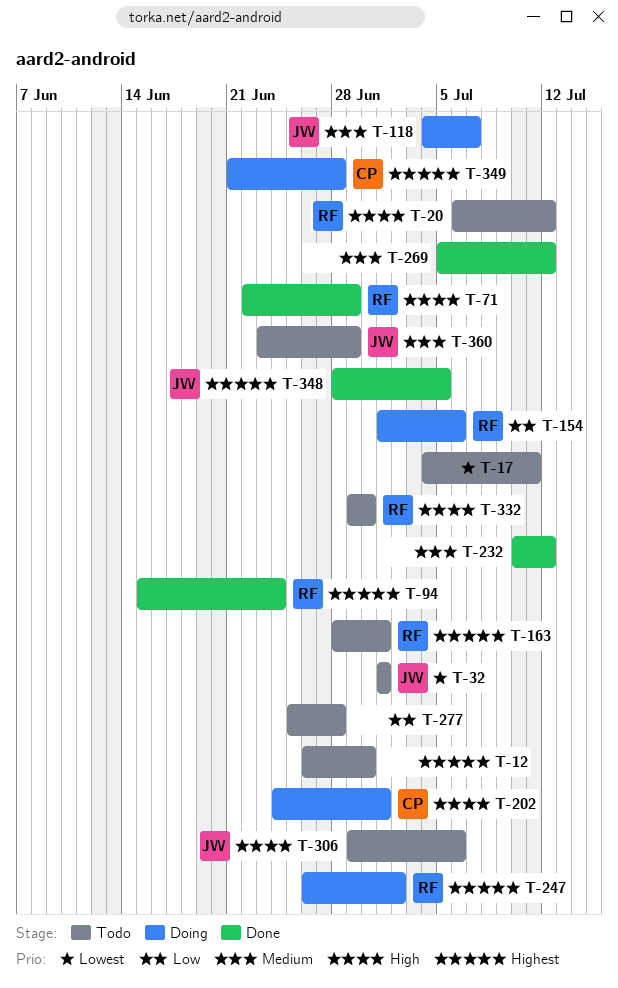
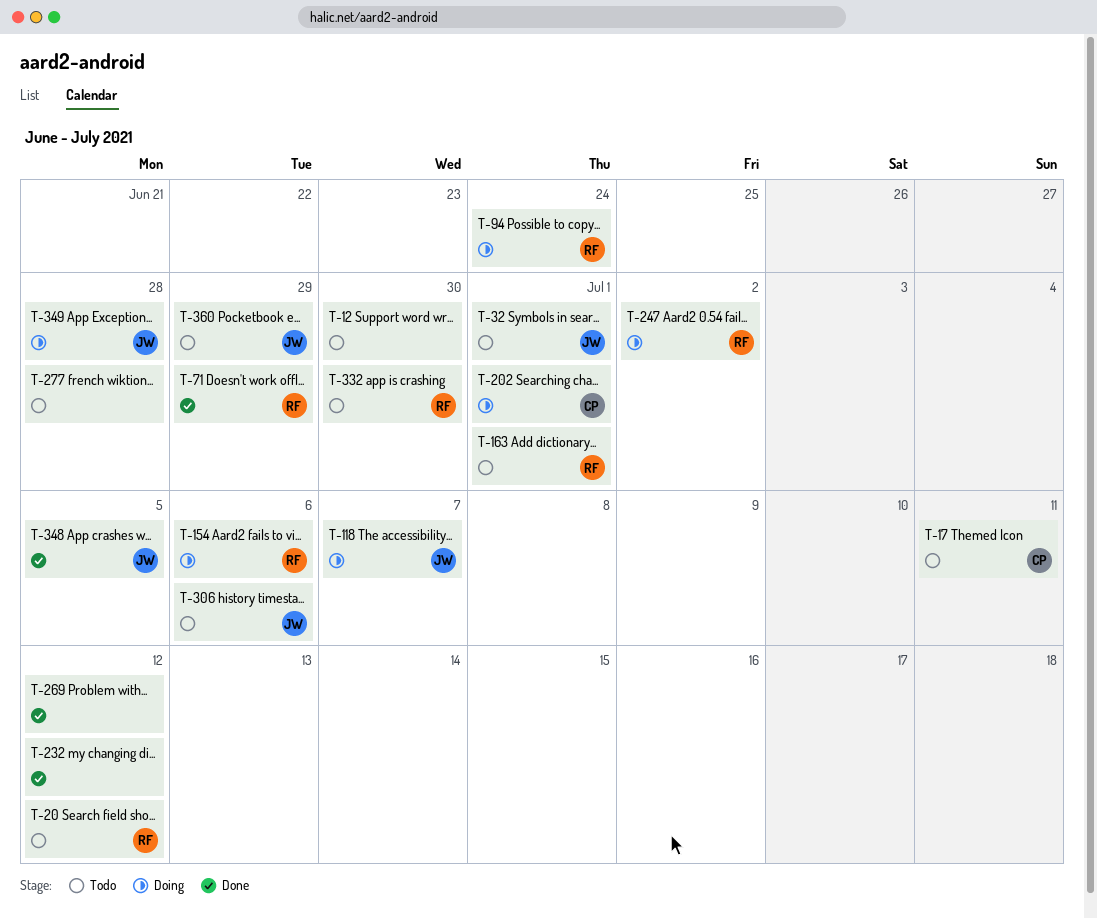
T-17, owner: none -> CP
T-94, status: Done -> Doing
T-349, owner: CP -> JW

